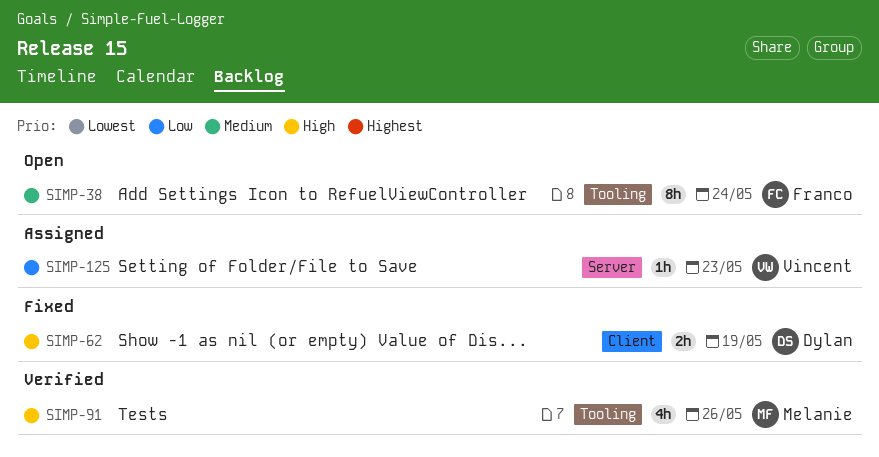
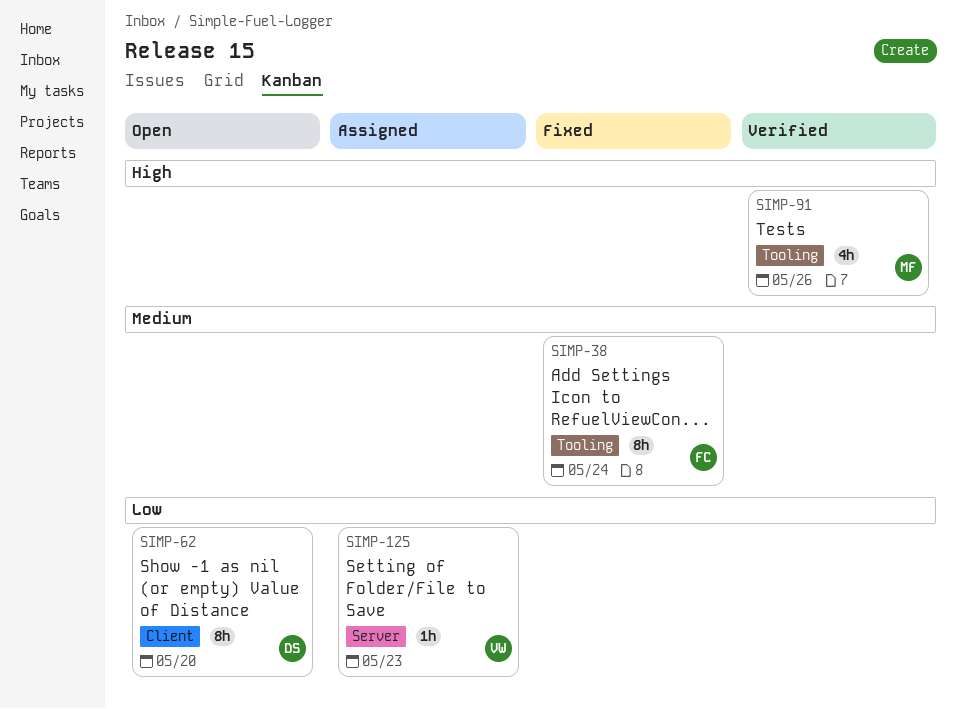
SIMP-38, status: Open -> Fixed
SIMP-62, status: Fixed -> Open
SIMP-62, priority: High -> Low
SIMP-62, estimate: 2h -> 8h
SIMP-62, due: May 19 -> May 20

